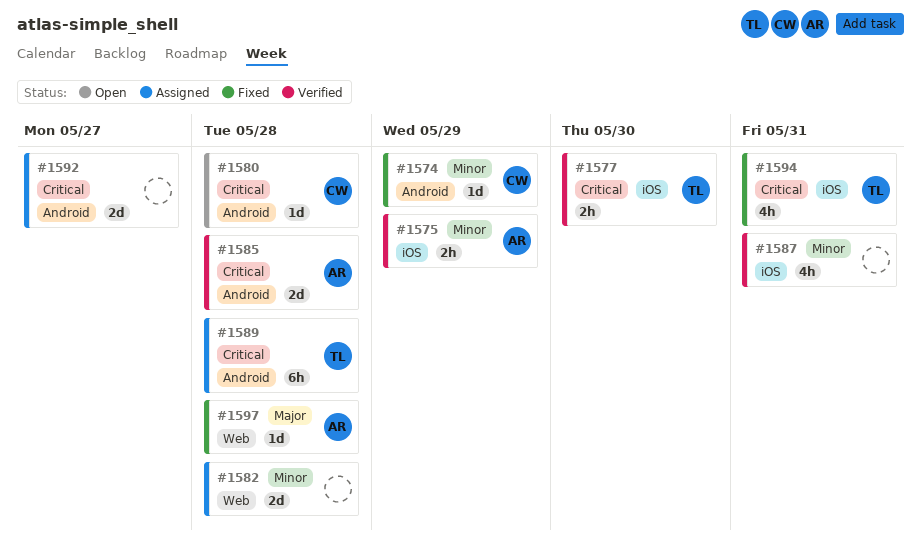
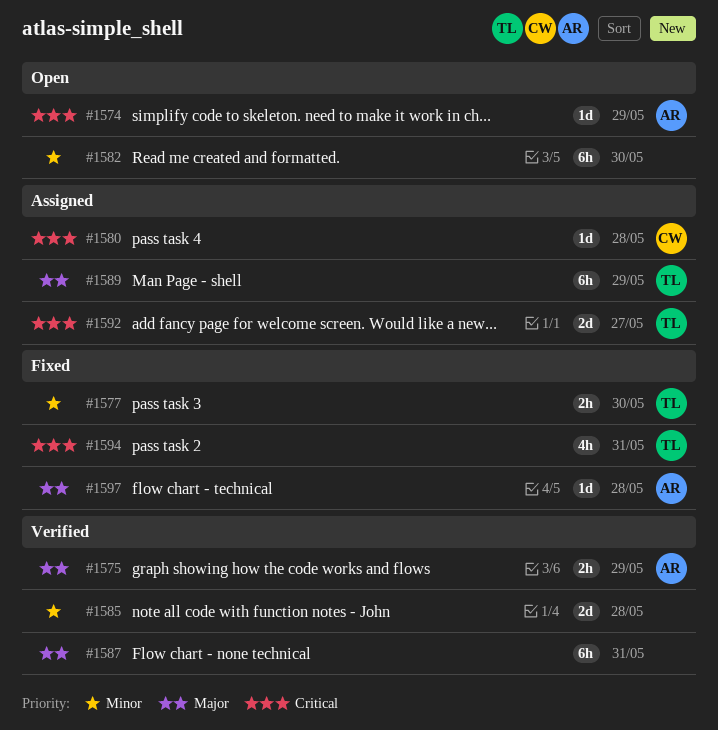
#1574, status: Fixed -> Open
#1574, owner: CW -> AR
#1574, priority: Minor -> Critical
#1575, priority: Minor -> Major
#1577, status: Verified -> Fixed
#1577, priority: Critical -> Minor
#1580, status: Open -> Assigned
#1582, status: Assigned -> Open
#1582, estimate: 2d -> 6h
#1582, due: May 28 -> May 30
#1585, owner: AR -> none
#1585, priority: Critical -> Minor
#1587, priority: Minor -> Major
#1587, estimate: 4h -> 6h
#1589, priority: Critical -> Major
#1589, due: May 28 -> May 29
#1592, owner: none -> TL

